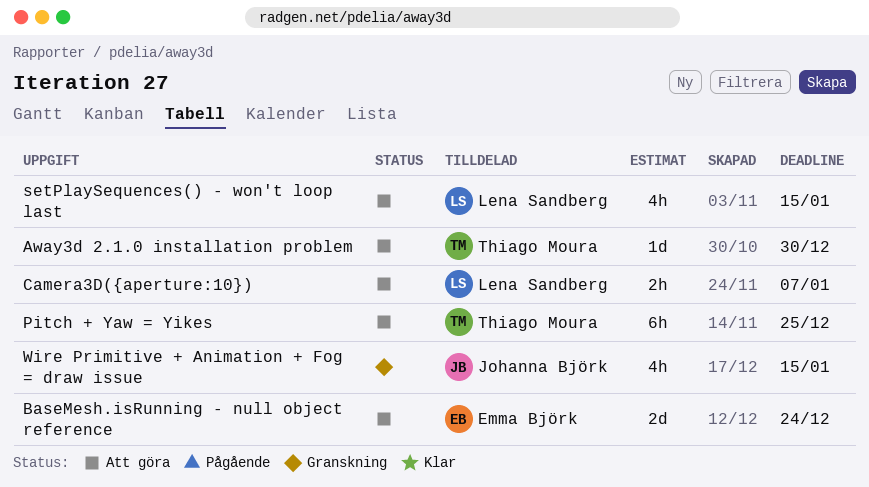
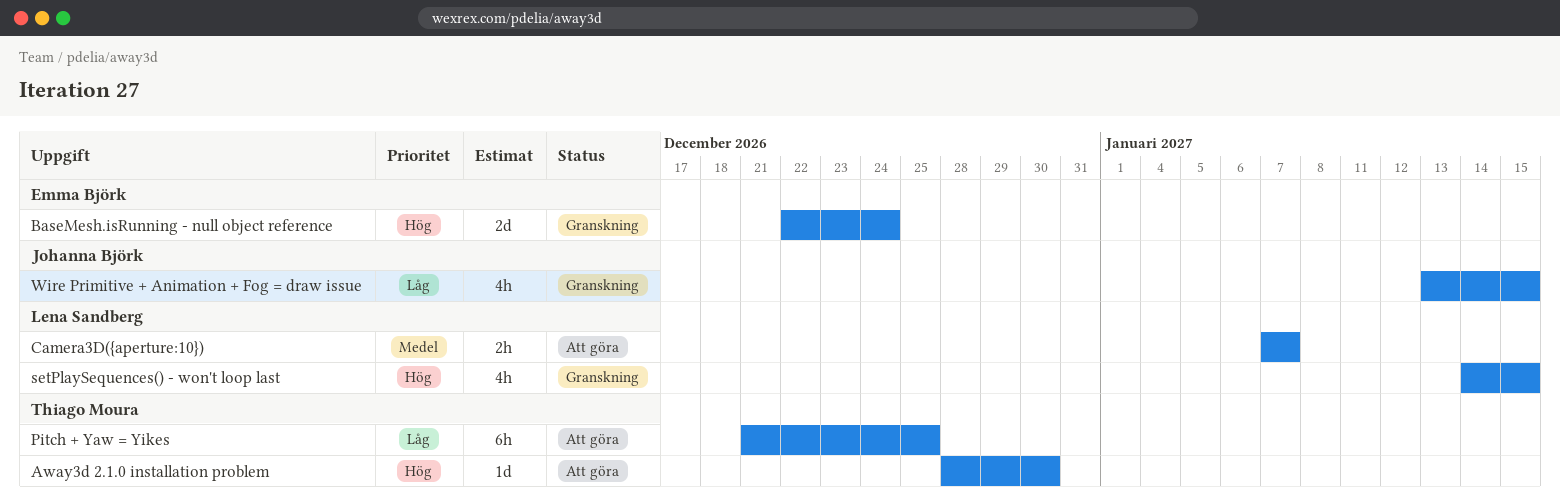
BaseMesh.isRunning - null object reference, status: Att göra -> Granskning
setPlaySequences() - won't loop last, status: Att göra -> Granskning

